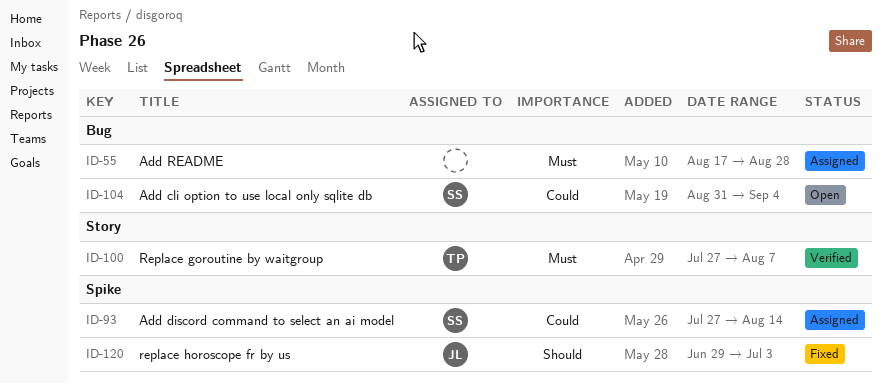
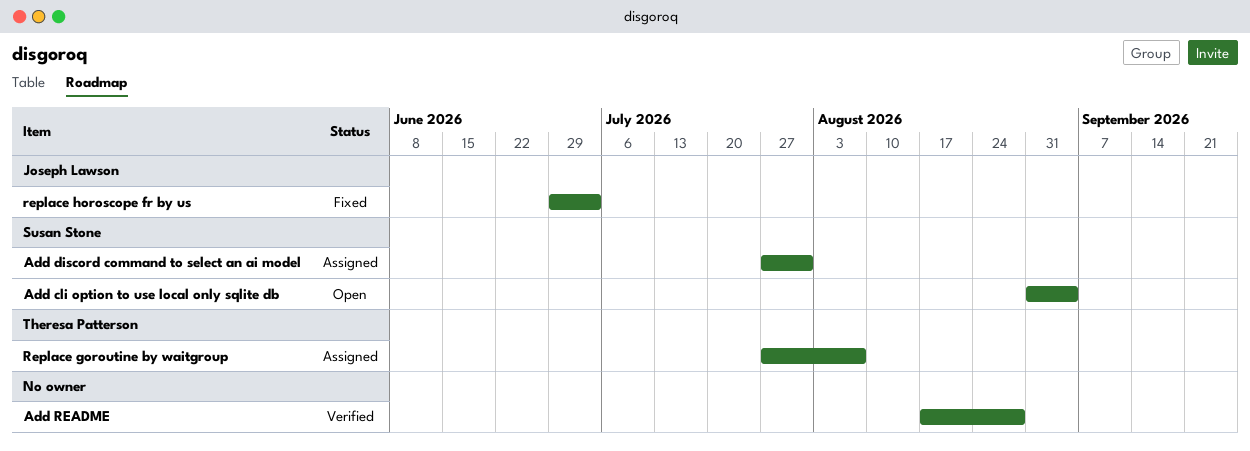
Add discord command to select an ai model, due: Aug 14 -> Jul 31
Add README, status: Assigned -> Verified
Replace goroutine by waitgroup, status: Verified -> Assigned

